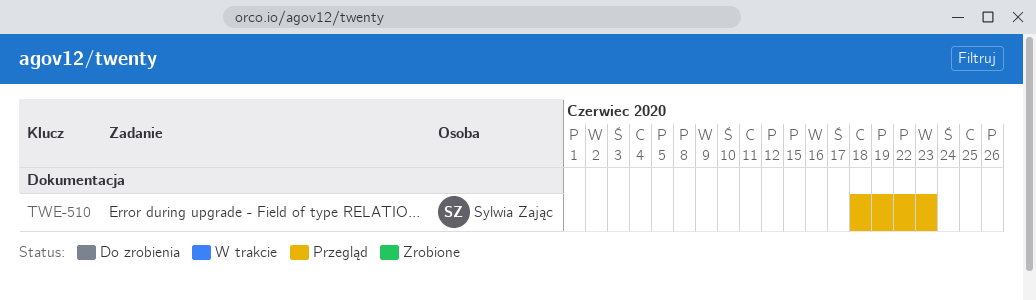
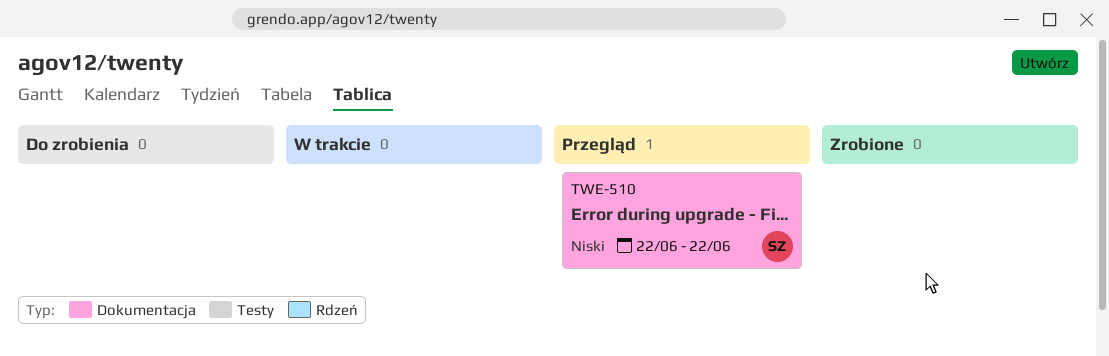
TWE-510, start: Jun 18 -> Jun 22
TWE-510, due: Jun 23 -> Jun 22

